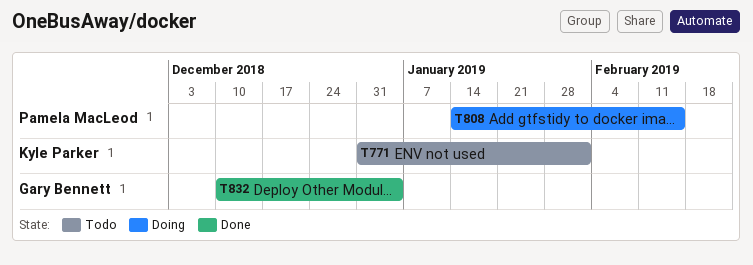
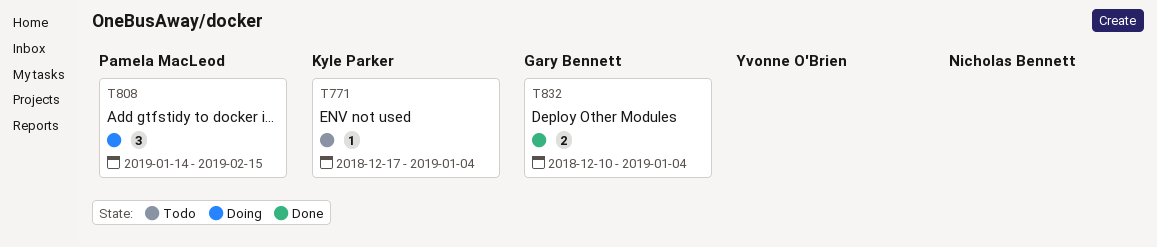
T771, start: Dec 31 -> Dec 17
T771, due: Feb 1 -> Jan 4

